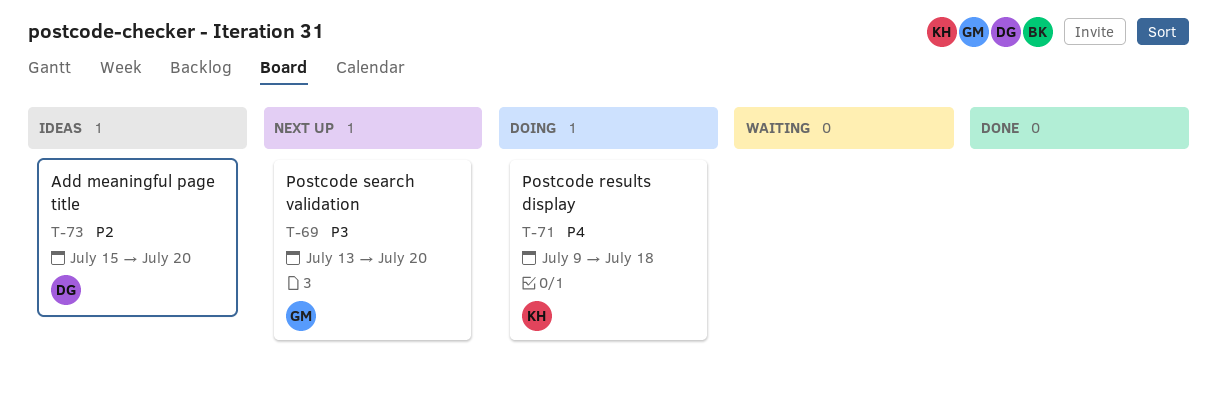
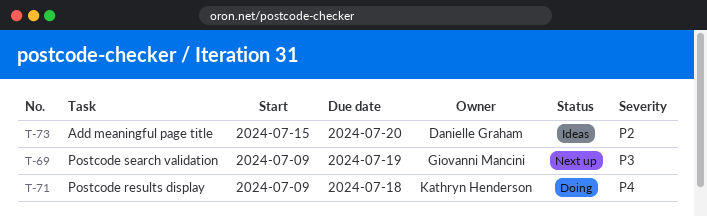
T-69, start: Jul 13 -> Jul 9
T-69, due: Jul 20 -> Jul 19

